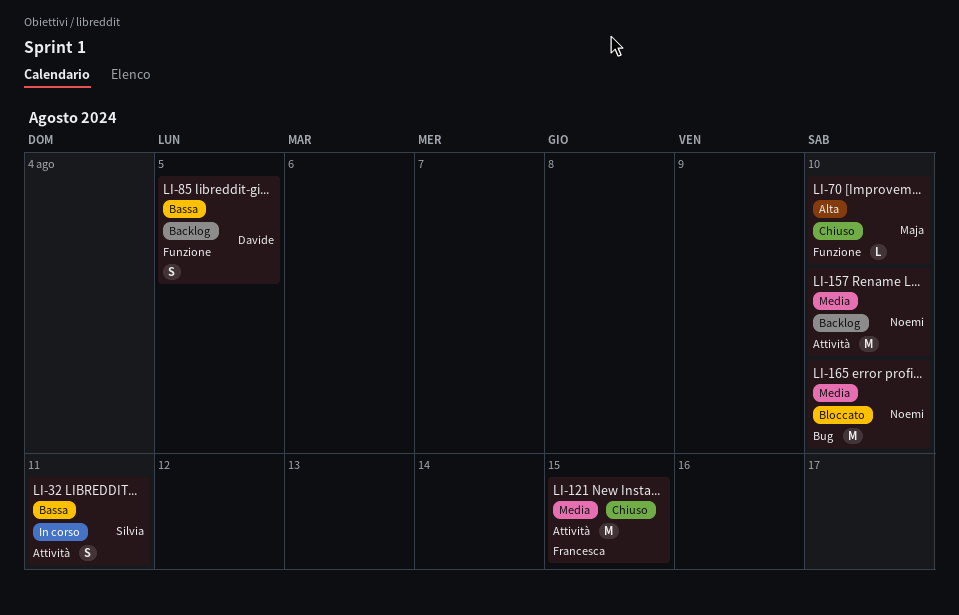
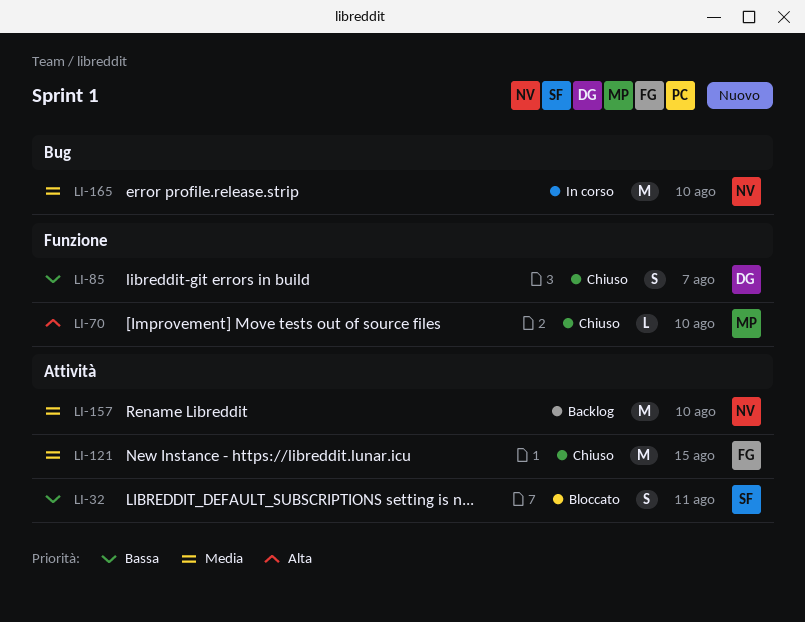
LI-32, status: In corso -> Bloccato
LI-85, status: Backlog -> Chiuso
LI-85, due: Aug 5 -> Aug 7
LI-165, status: Bloccato -> In corso

